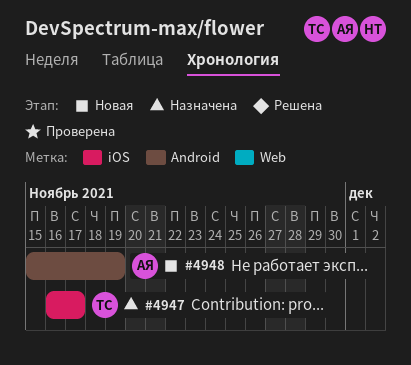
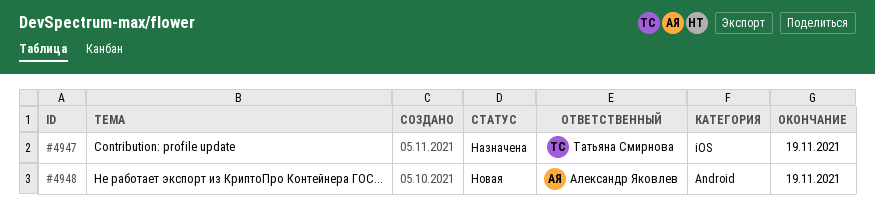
#4947, due: Nov 17 -> Nov 19

